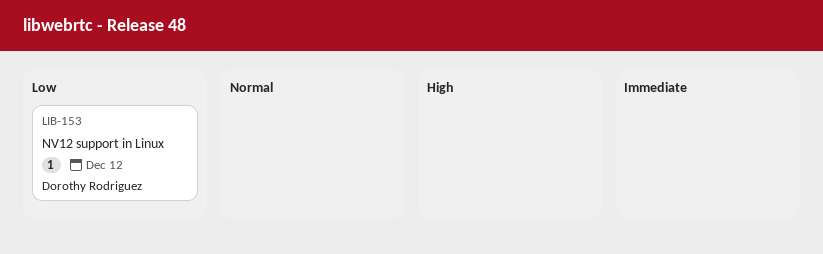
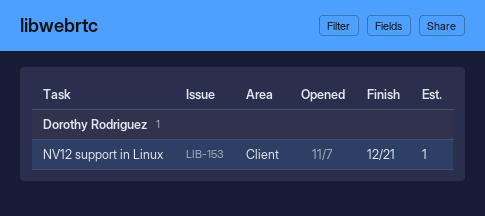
LIB-153, due: Dec 12 -> Dec 21

